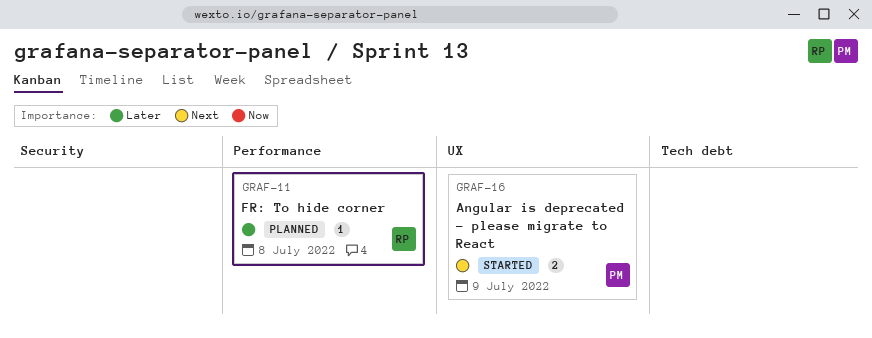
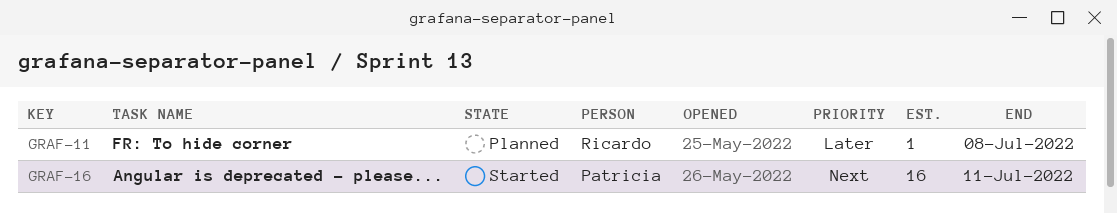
GRAF-16, estimate: 2 -> 16
GRAF-16, due: Jul 9 -> Jul 11

